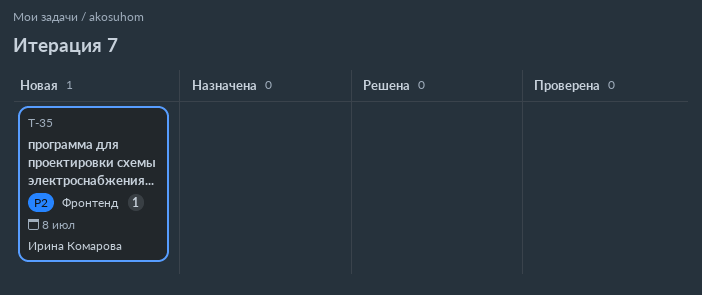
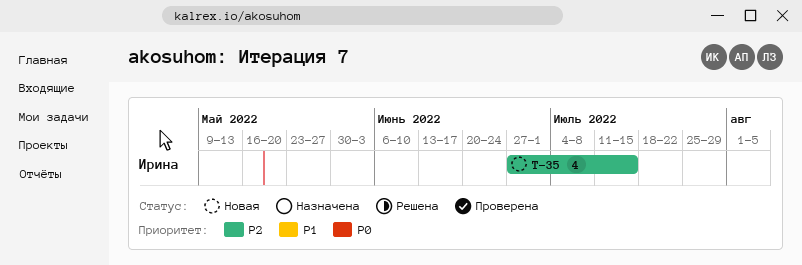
T-35, estimate: 1 -> 4
T-35, due: Jul 8 -> Jul 15

